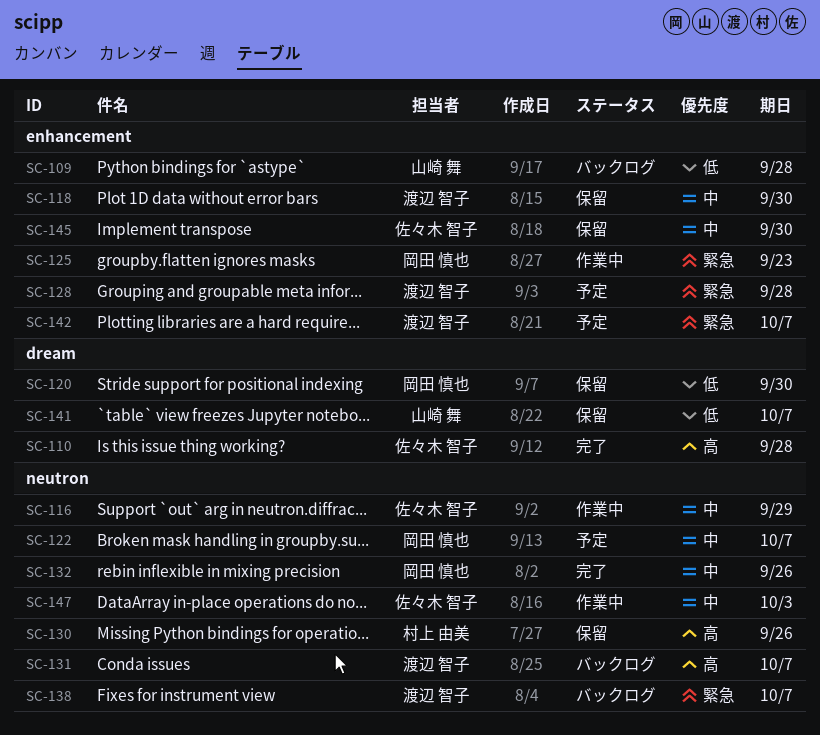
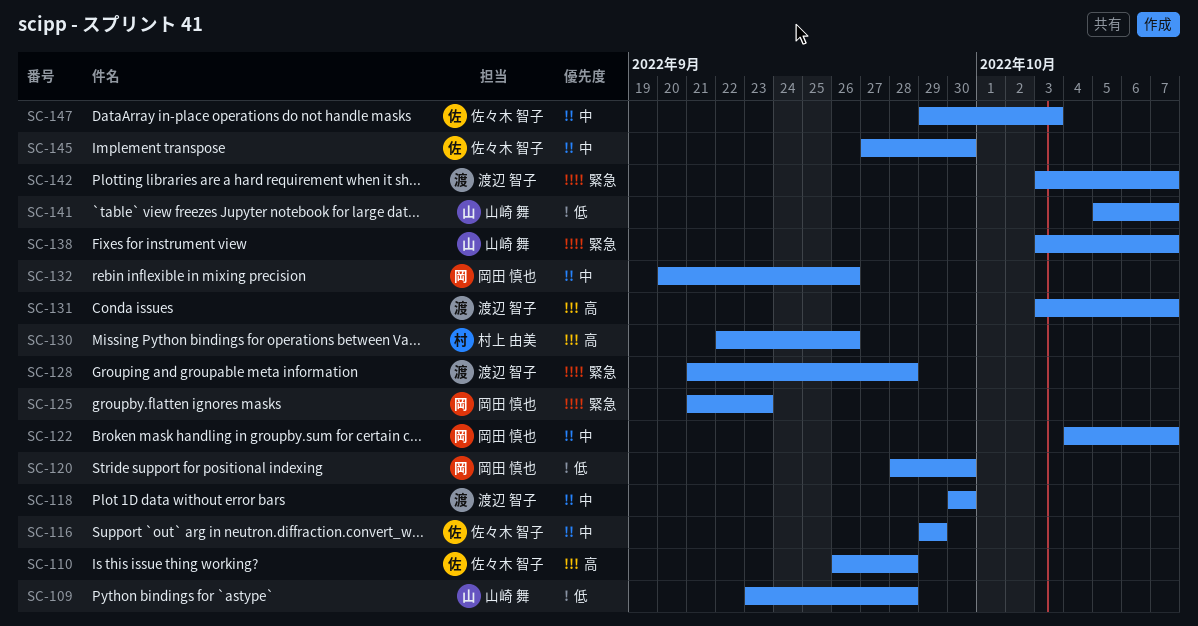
SC-138, owner: 渡辺 智子 -> 山崎 舞

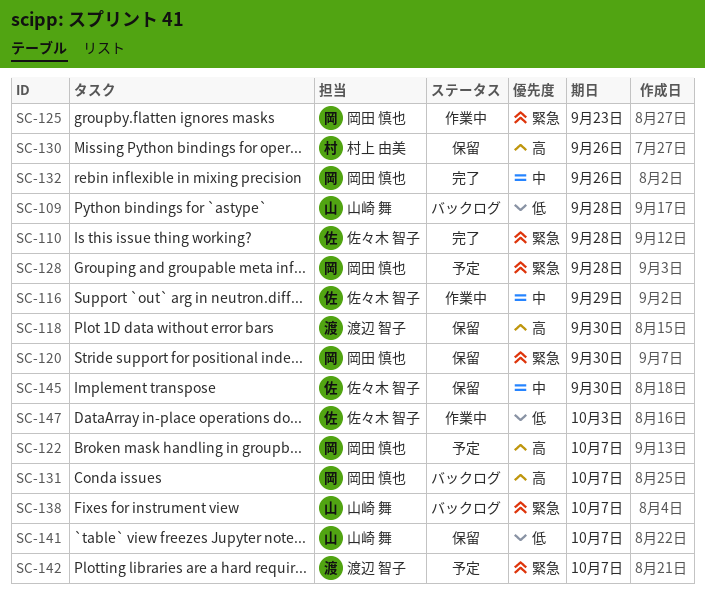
SC-110, priority: 高 -> 緊急
SC-118, priority: 中 -> 高
SC-120, priority: 低 -> 緊急
SC-122, priority: 中 -> 高
SC-128, owner: 渡辺 智子 -> 岡田 慎也
SC-131, owner: 渡辺 智子 -> 岡田 慎也
SC-147, priority: 中 -> 低

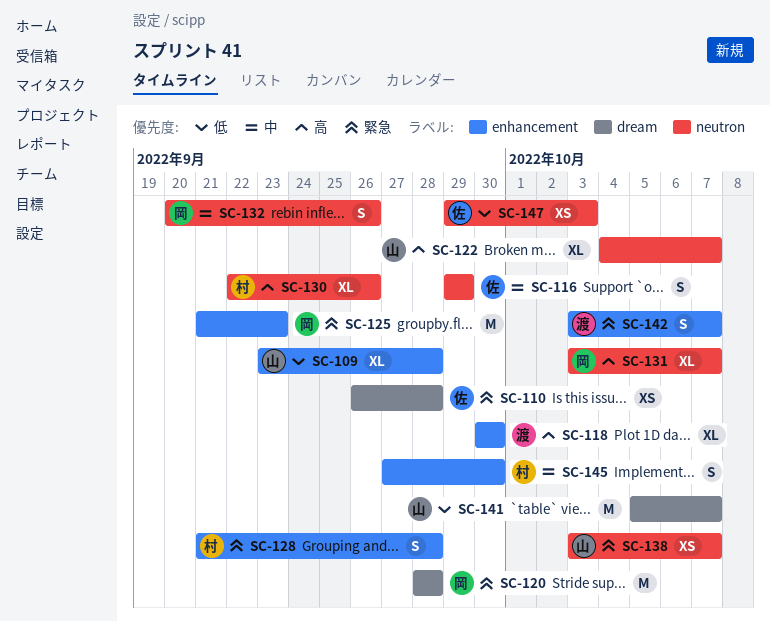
SC-120, due: Sep 30 -> Sep 28
SC-122, owner: 岡田 慎也 -> 山崎 舞
SC-128, owner: 岡田 慎也 -> 村上 由美
SC-145, owner: 佐々木 智子 -> 村上 由美

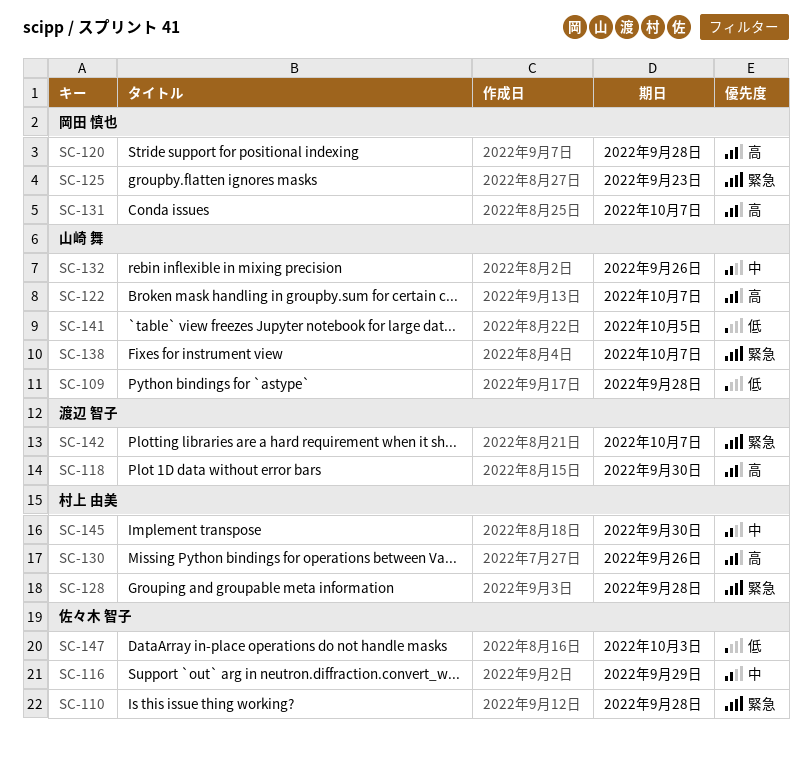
SC-120, priority: 緊急 -> 高
SC-132, owner: 岡田 慎也 -> 山崎 舞
SC-141, due: Oct 7 -> Oct 5

